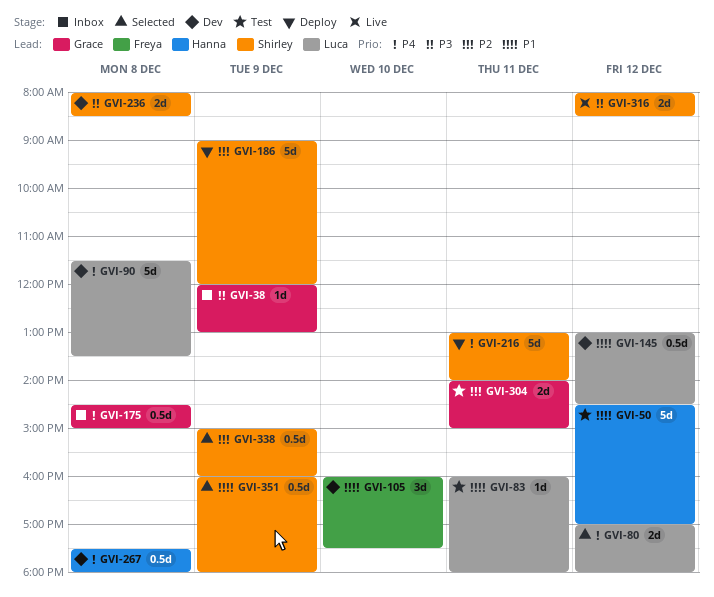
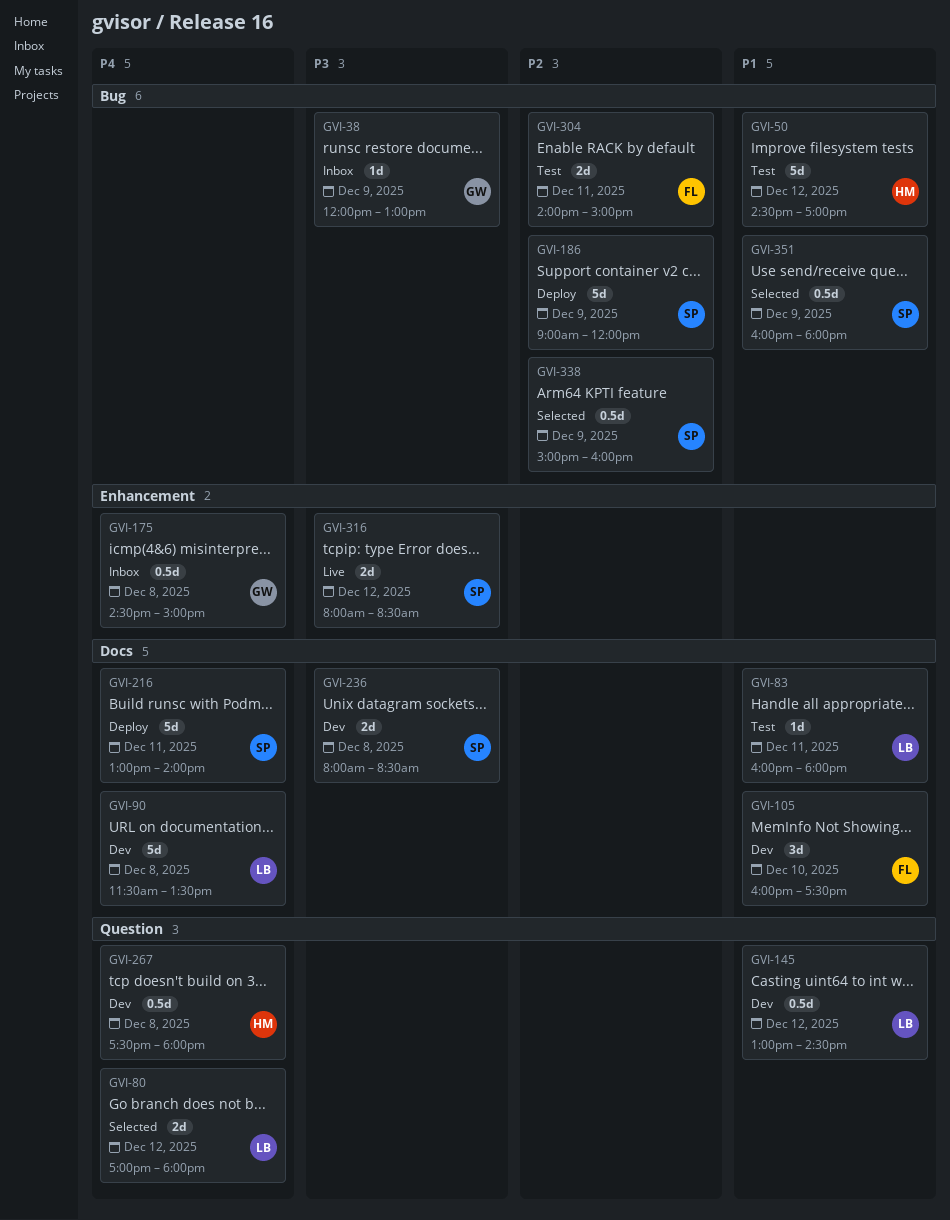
GVI-304, owner: Grace -> Freya

